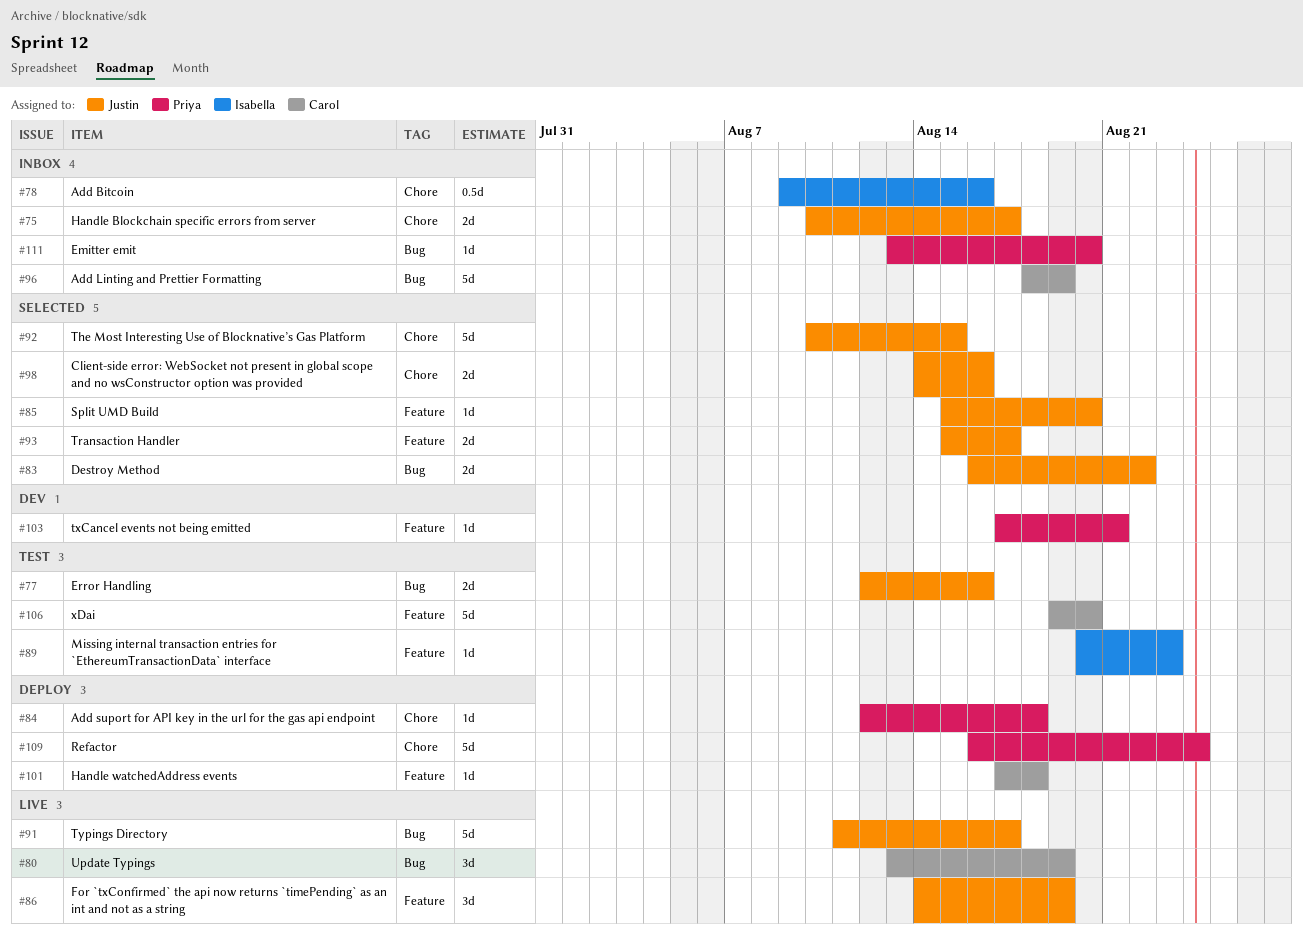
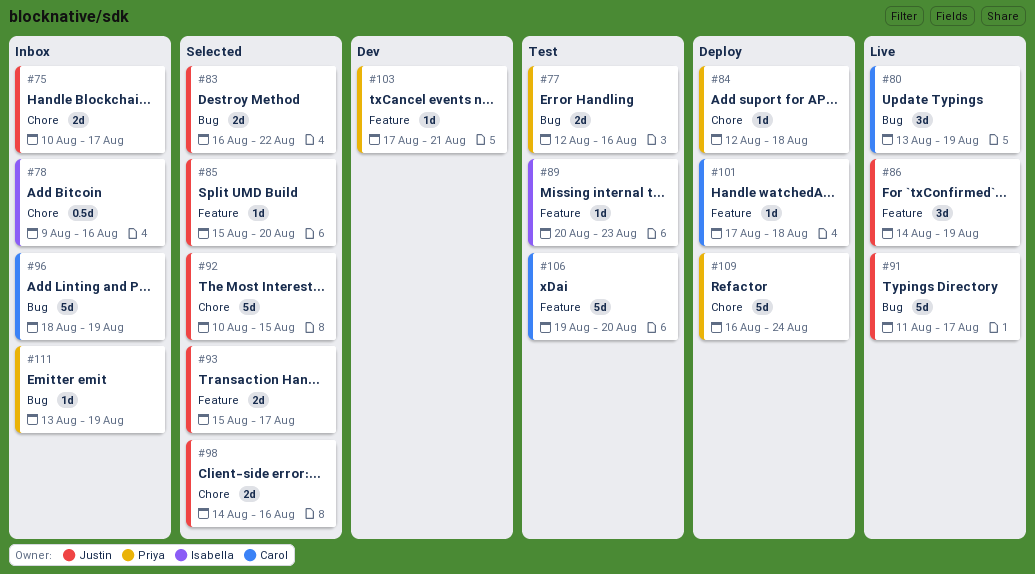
#77, owner: Justin -> Priya
#111, due: Aug 20 -> Aug 19

